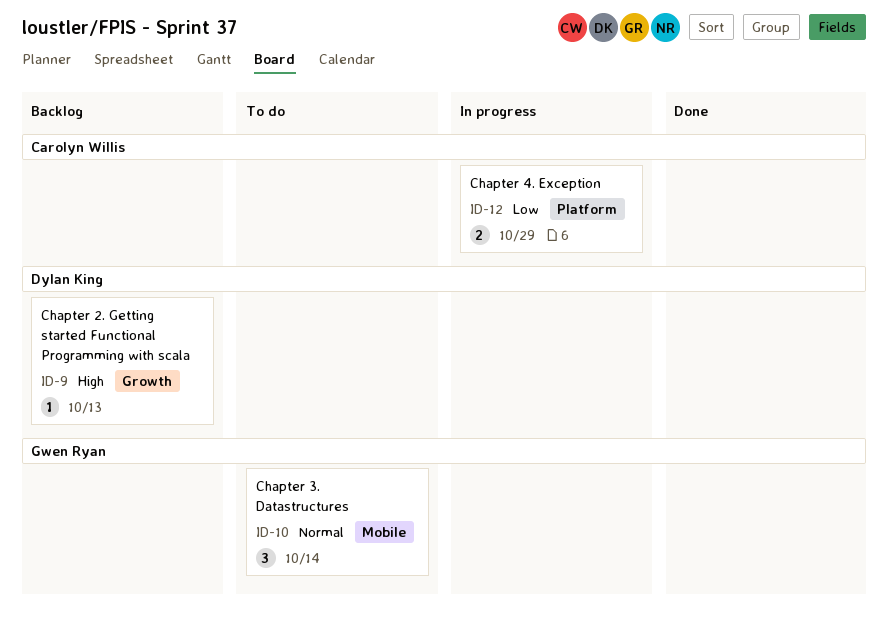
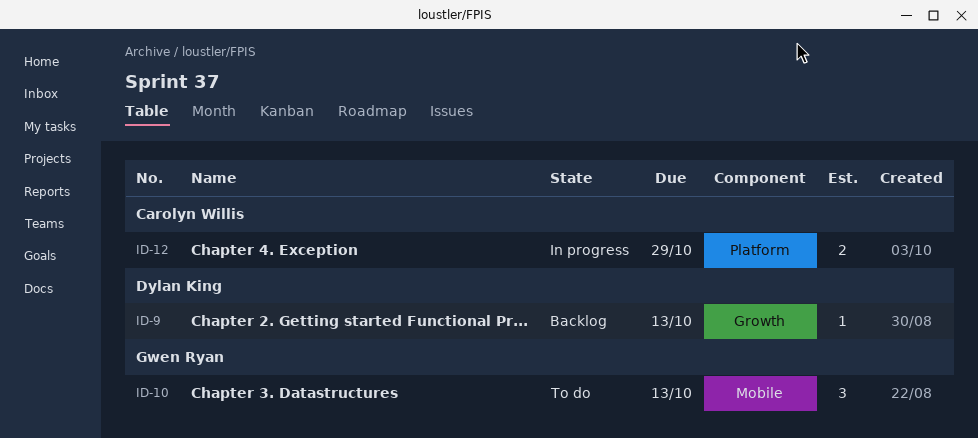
ID-10, due: Oct 14 -> Oct 13

